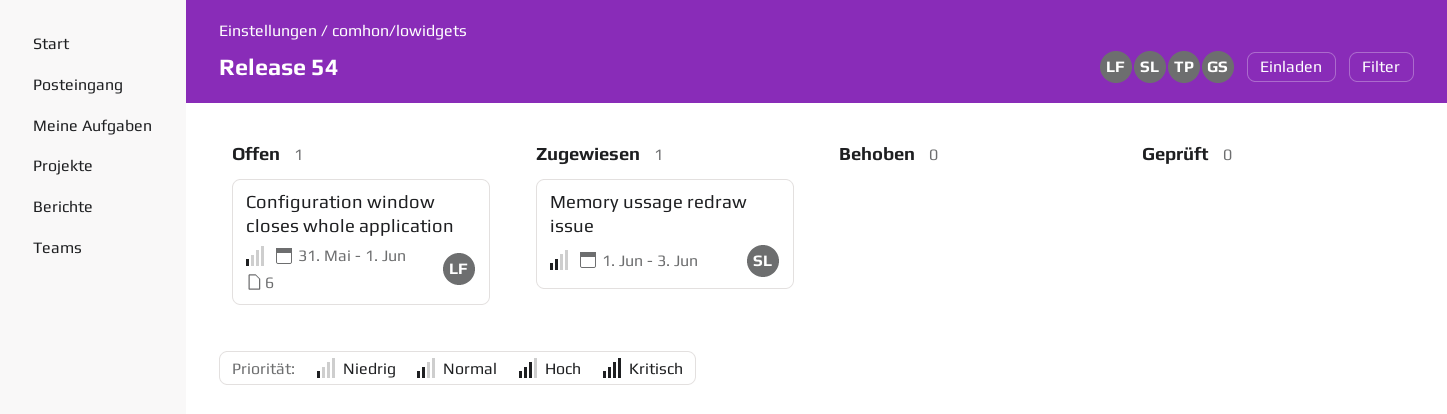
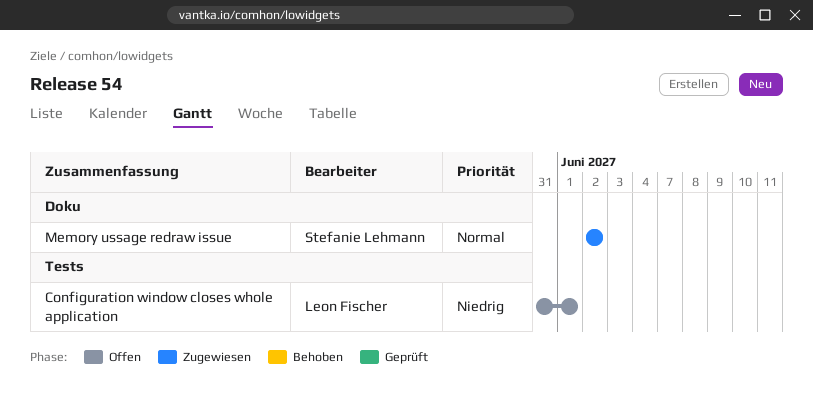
Memory ussage redraw issue, start: Jun 1 -> Jun 2
Memory ussage redraw issue, due: Jun 3 -> Jun 2

